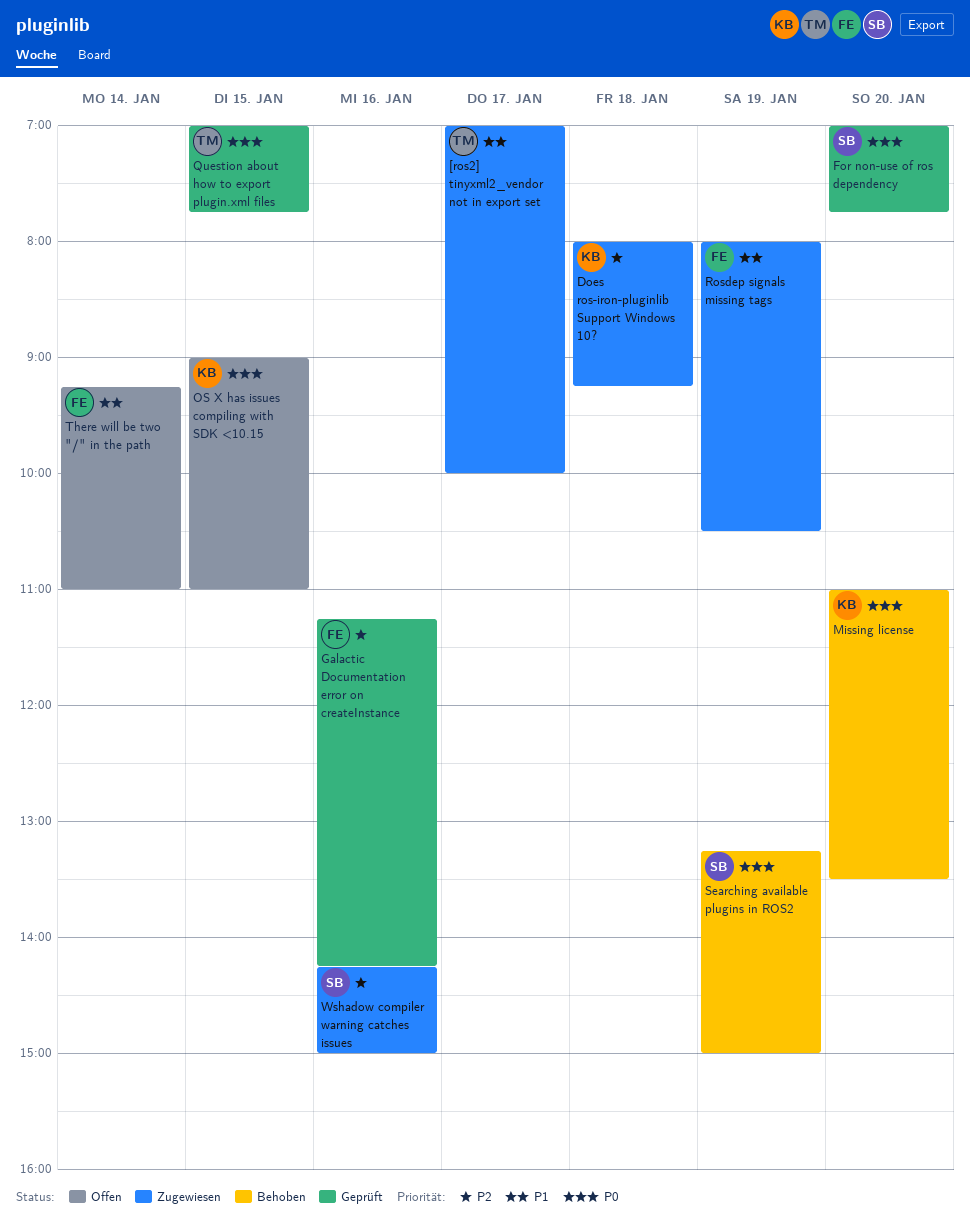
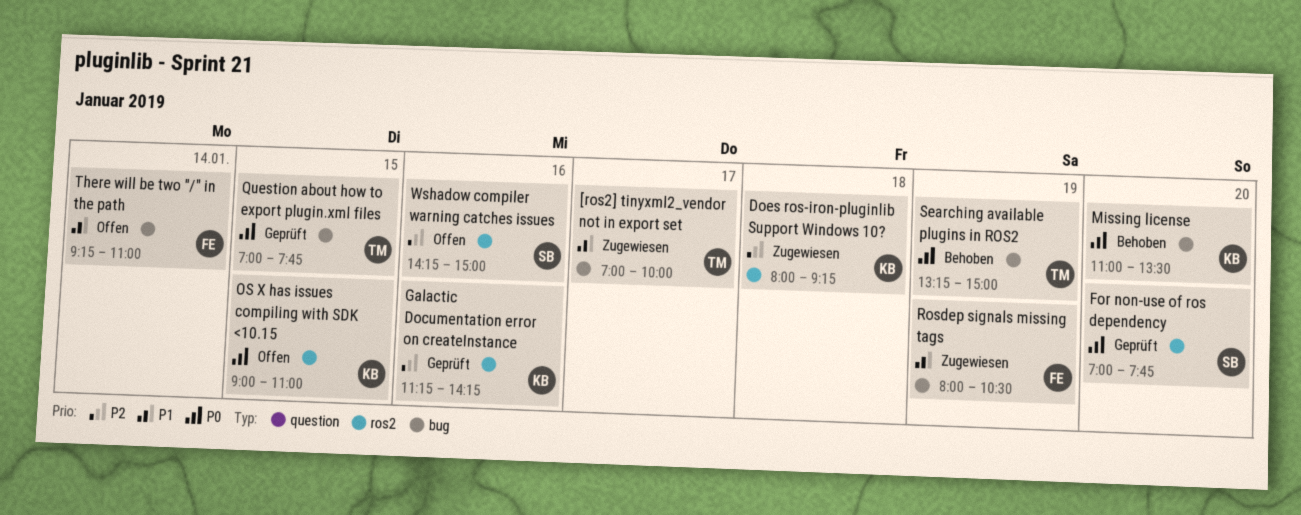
Galactic Documentation error on createInstance, owner: FE -> KB
Searching available plugins in ROS2, owner: SB -> TM
Wshadow compiler warning catches issues, status: Zugewiesen -> Offen

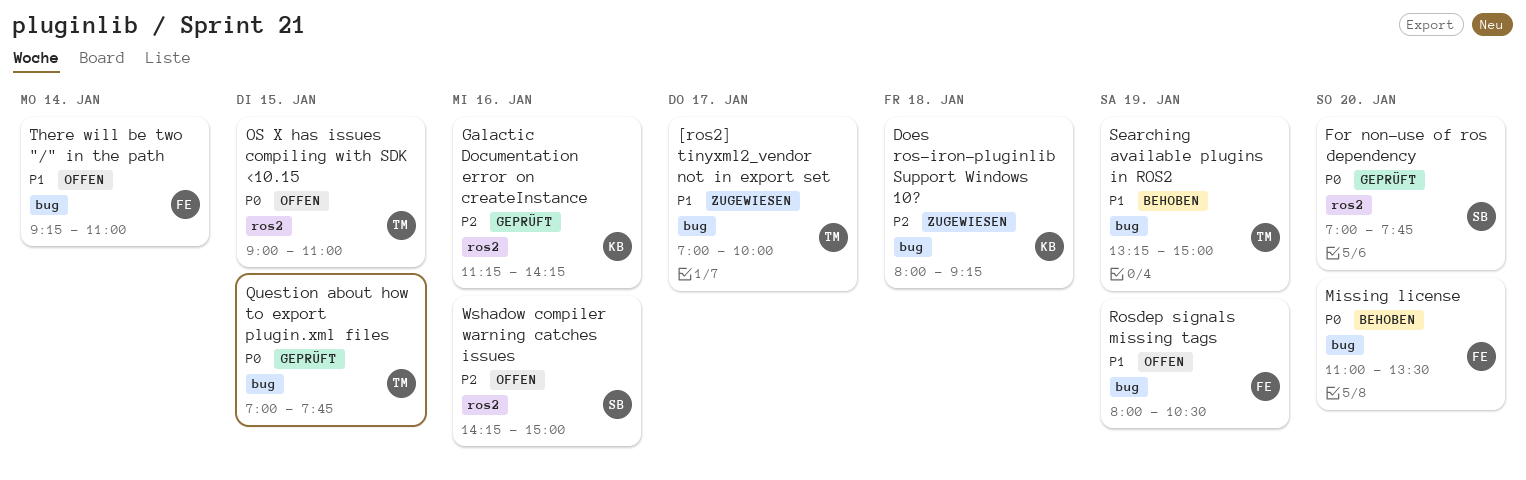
Does ros-iron-pluginlib Support Windows 10?, label: ros2 -> bug
Missing license, owner: KB -> FE
OS X has issues compiling with SDK <10.15, owner: KB -> TM
Rosdep signals missing tags, status: Zugewiesen -> Offen
Searching available plugins in ROS2, priority: P0 -> P1

